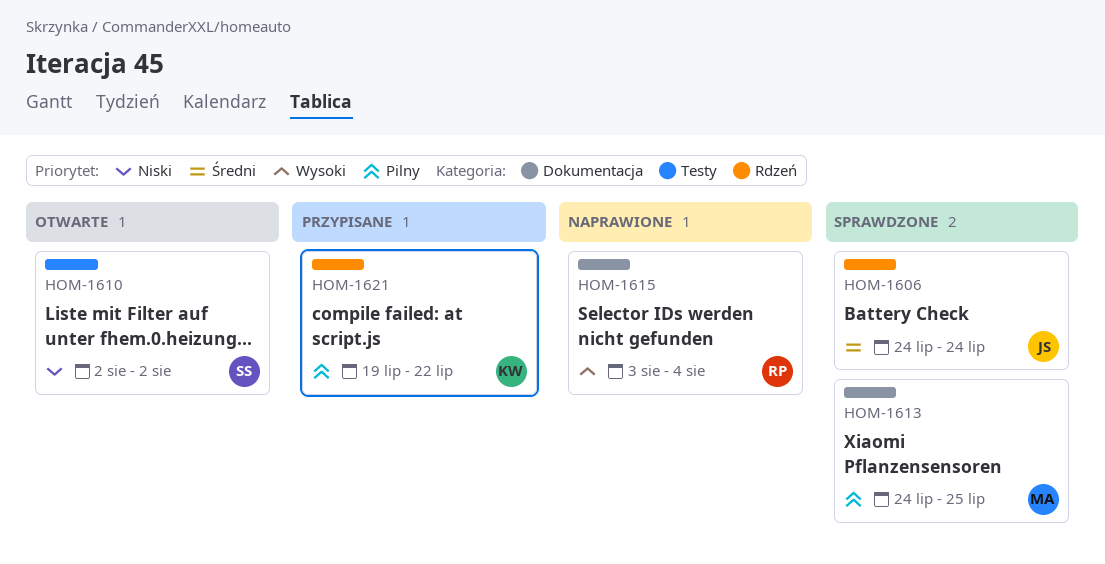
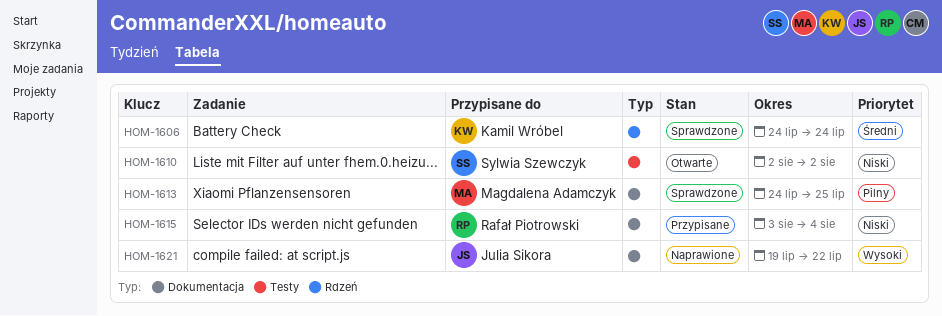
HOM-1606, owner: Julia Sikora -> Kamil Wróbel
HOM-1615, status: Naprawione -> Przypisane
HOM-1615, priority: Wysoki -> Niski
HOM-1621, status: Przypisane -> Naprawione
HOM-1621, owner: Kamil Wróbel -> Julia Sikora
HOM-1621, priority: Pilny -> Wysoki
HOM-1621, label: Rdzeń -> Dokumentacja

